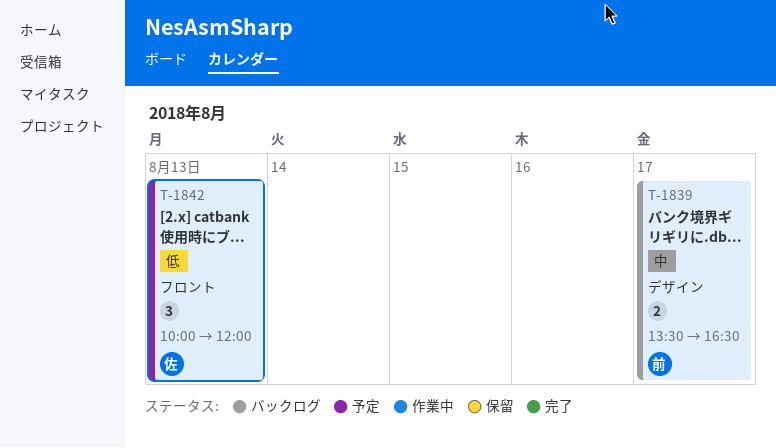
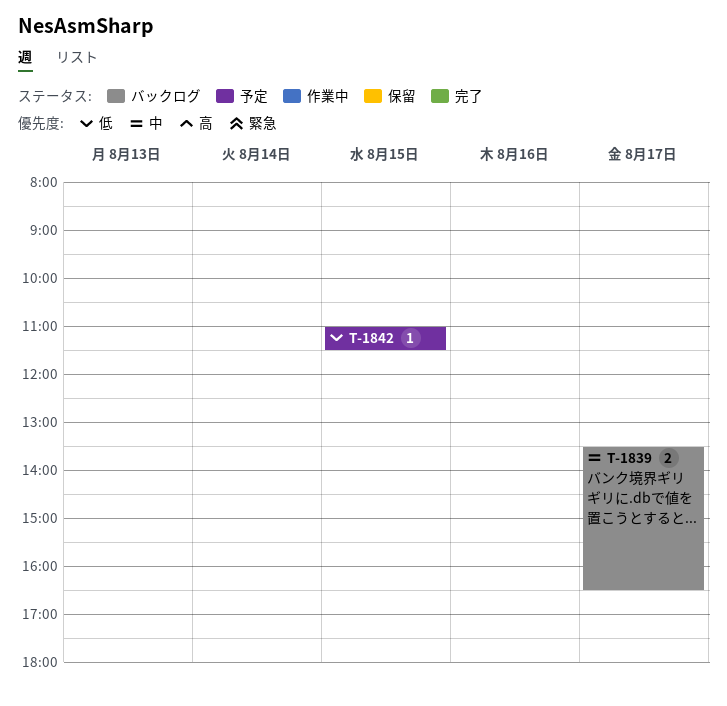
T-1842, estimate: 3 -> 1
T-1842, day: Aug 13 -> Aug 15
T-1842, begins: 10:00 -> 11:00
T-1842, ends: 12:00 -> 11:30

